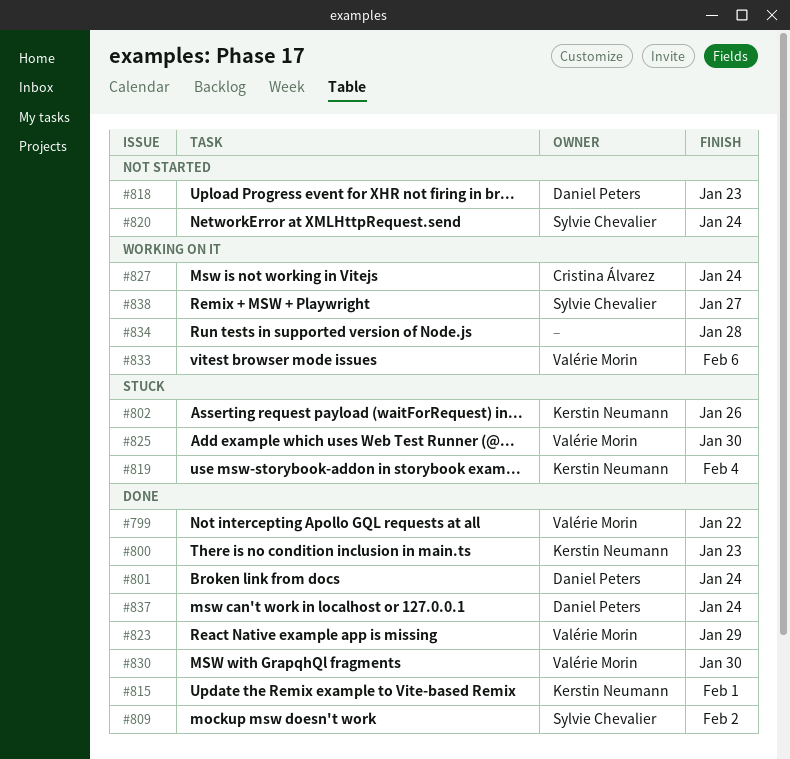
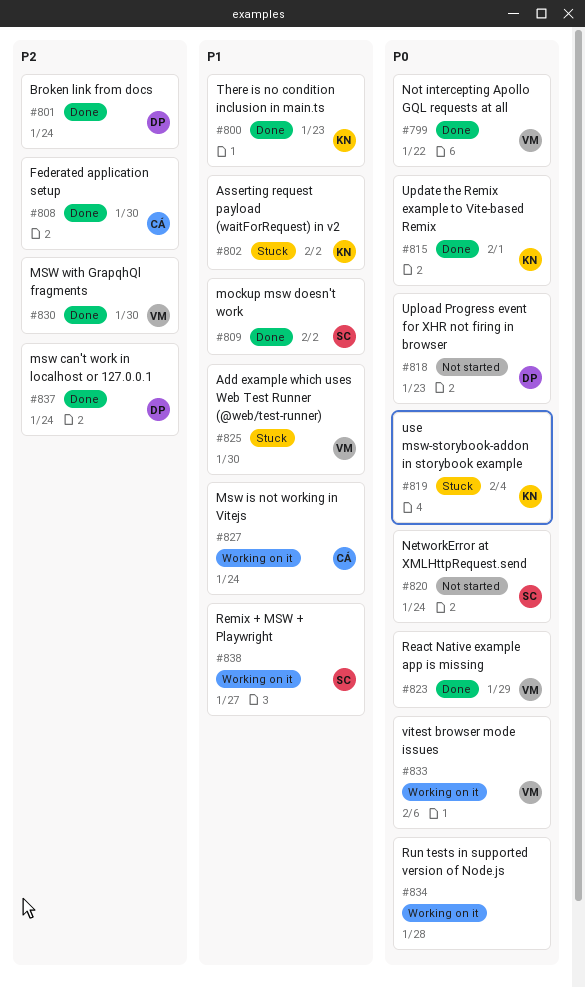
#802, due: Jan 26 -> Feb 2
#808: none -> present

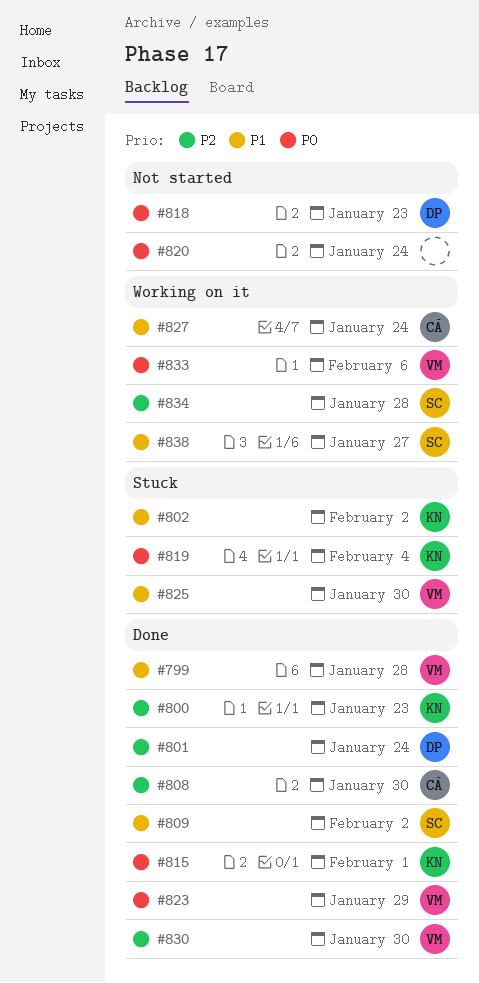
#799, priority: P0 -> P1
#799, due: Jan 22 -> Jan 28
#800, priority: P1 -> P2
#820, owner: SC -> none
#834, owner: none -> SC
#834, priority: P0 -> P2
#837: present -> none

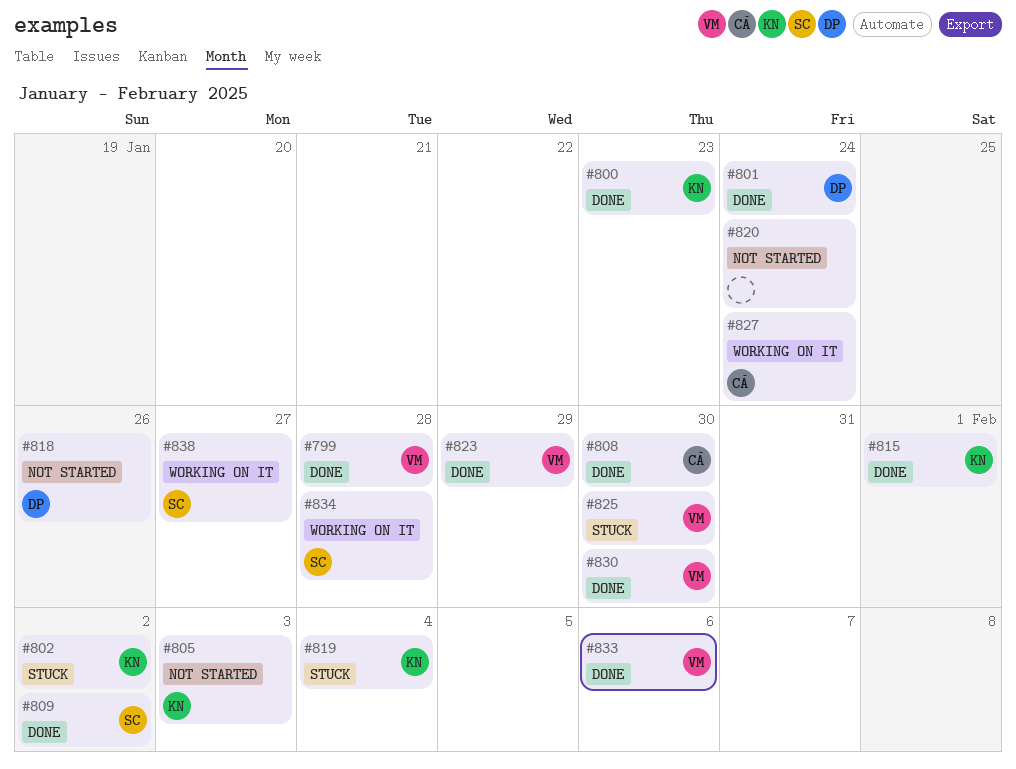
#805: none -> present
#818, due: Jan 23 -> Jan 26
#833, status: Working on it -> Done

